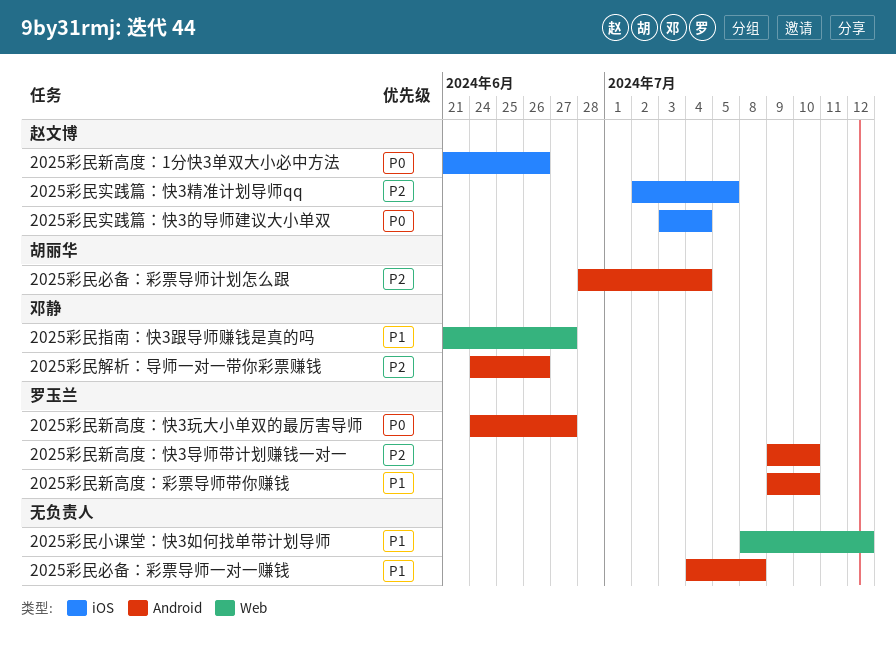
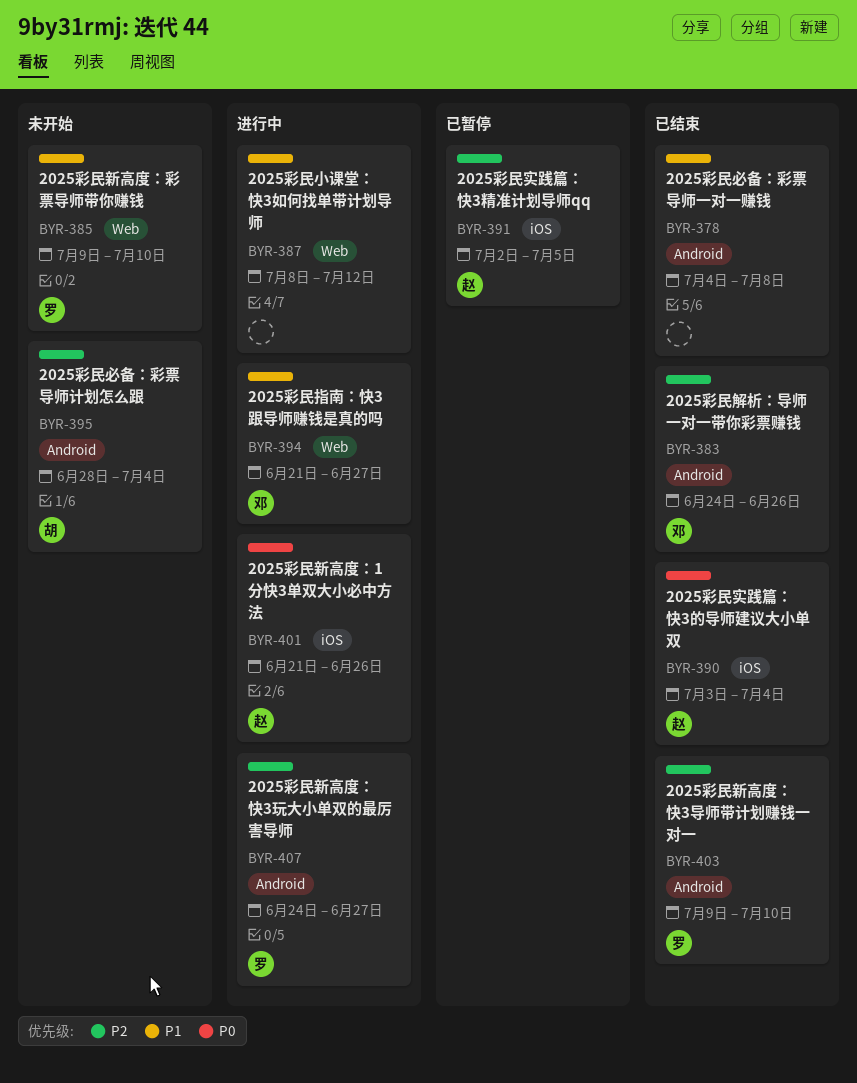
2025彩民新高度：彩票导师带你赚钱, label: Android -> Web
2025彩民新高度：快3玩大小单双的最厉害导师, priority: P0 -> P2

